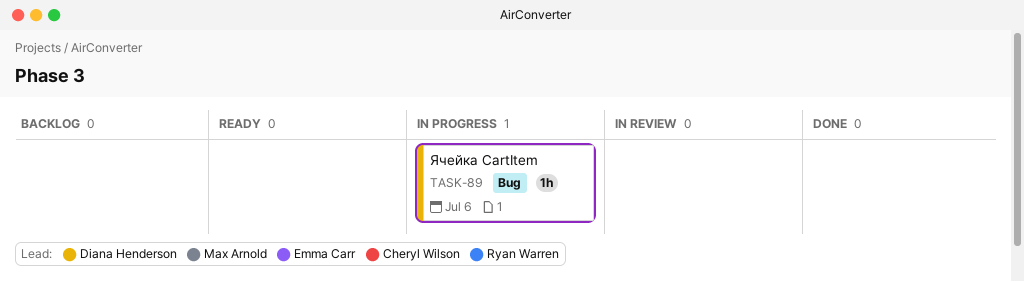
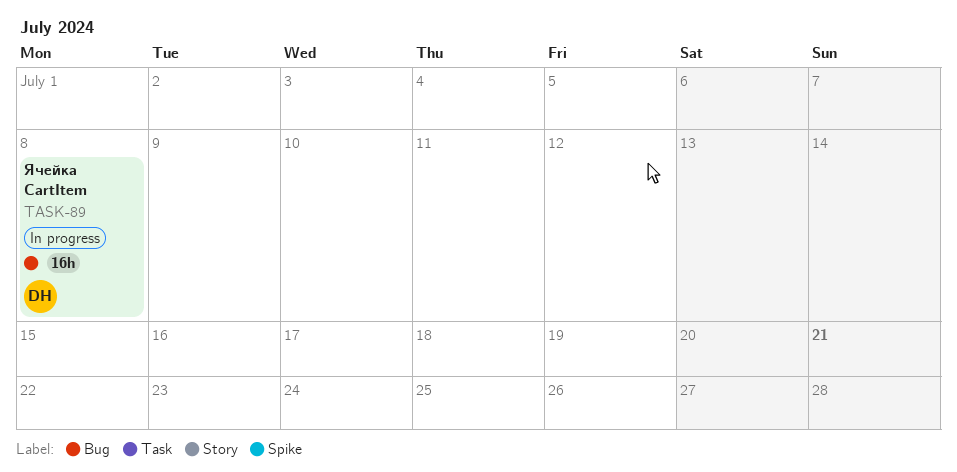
TASK-89, estimate: 1h -> 16h
TASK-89, due: Jul 6 -> Jul 8

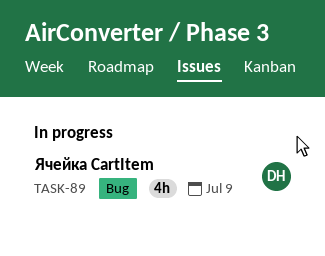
TASK-89, estimate: 16h -> 4h
TASK-89, due: Jul 8 -> Jul 9

